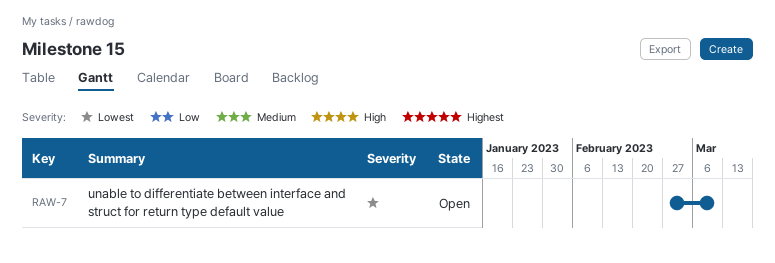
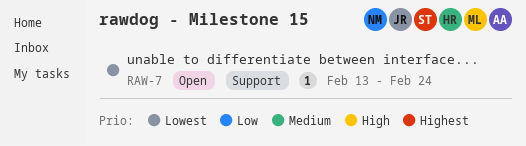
RAW-7, start: Feb 27 -> Feb 13
RAW-7, due: Mar 10 -> Feb 24

